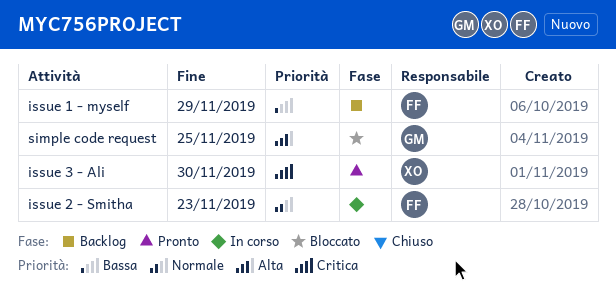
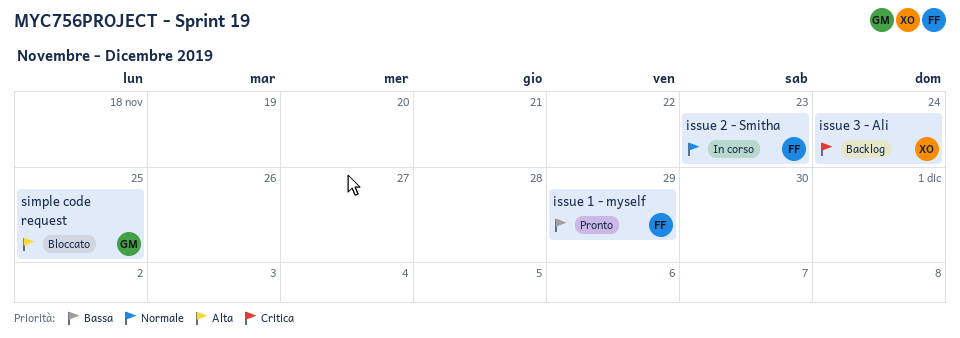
issue 1 - myself, status: Backlog -> Pronto
issue 3 - Ali, status: Pronto -> Backlog
issue 3 - Ali, due: Nov 30 -> Nov 24

